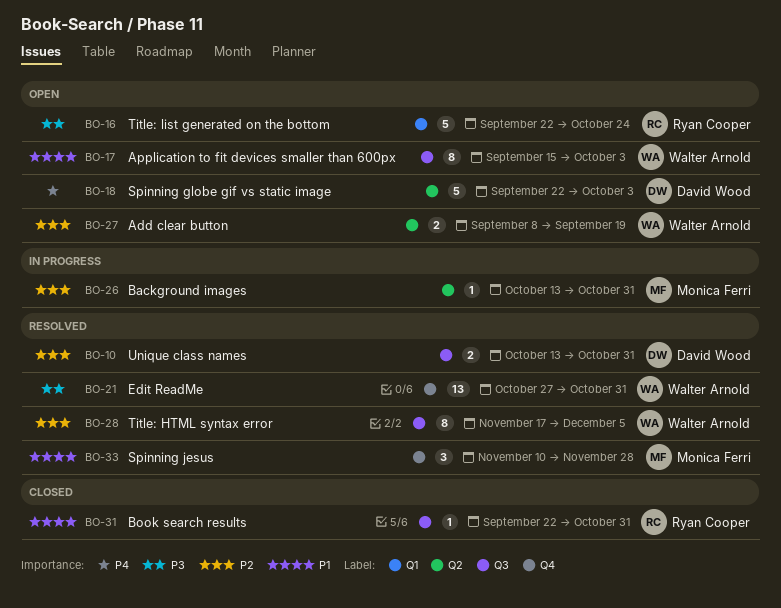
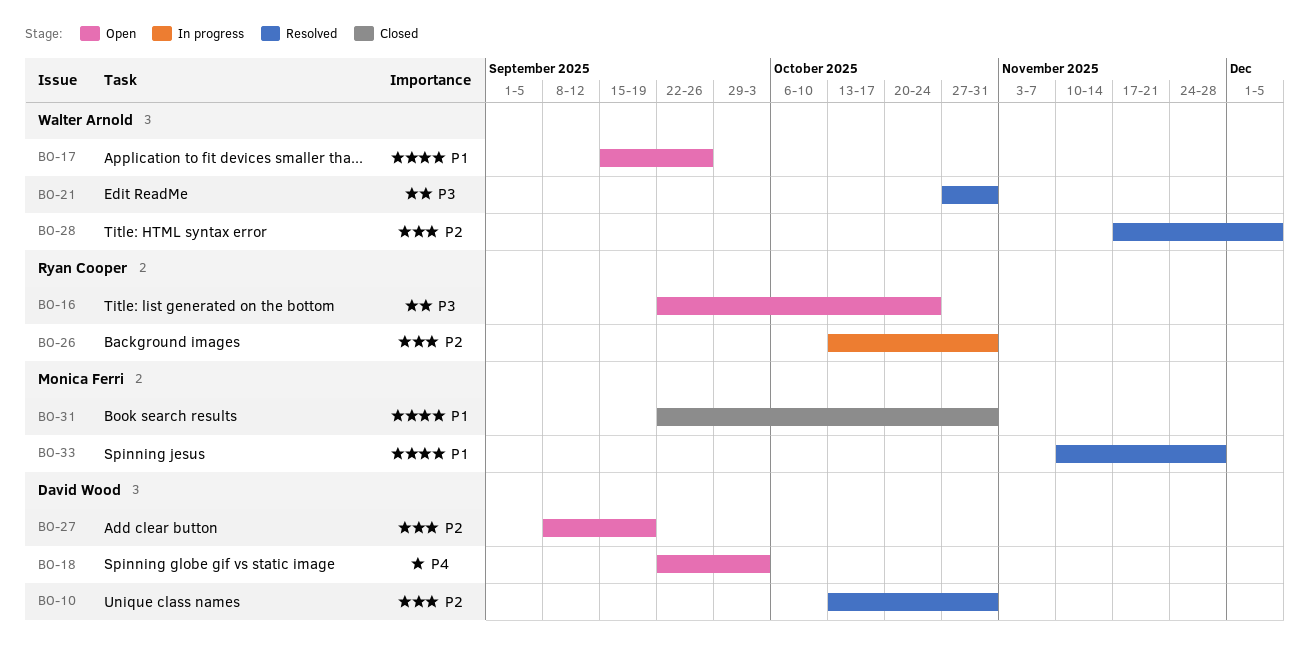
BO-17, due: Oct 3 -> Sep 26
BO-26, owner: Monica Ferri -> Ryan Cooper
BO-27, owner: Walter Arnold -> David Wood
BO-31, owner: Ryan Cooper -> Monica Ferri

